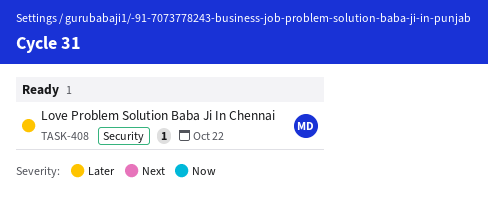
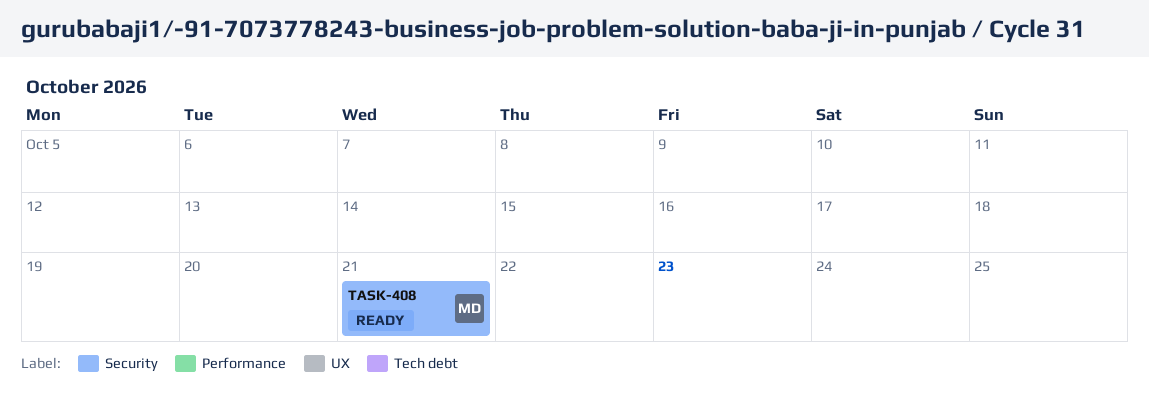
TASK-408, due: Oct 22 -> Oct 21

